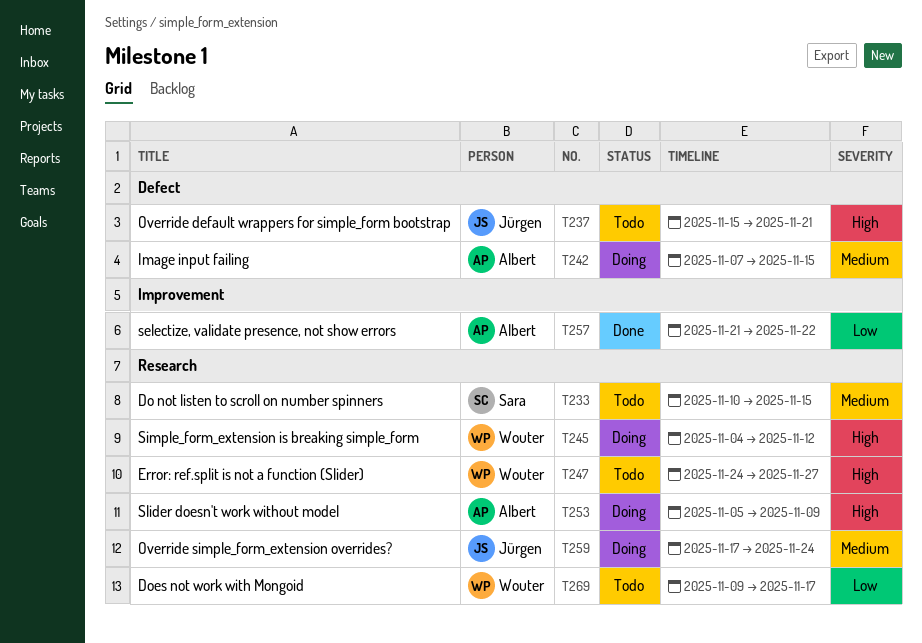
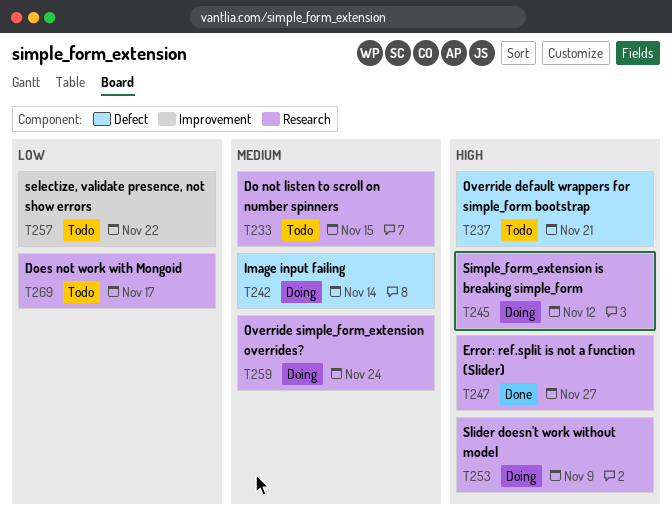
T242, due: Nov 15 -> Nov 14
T247, status: Todo -> Done
T257, status: Done -> Todo

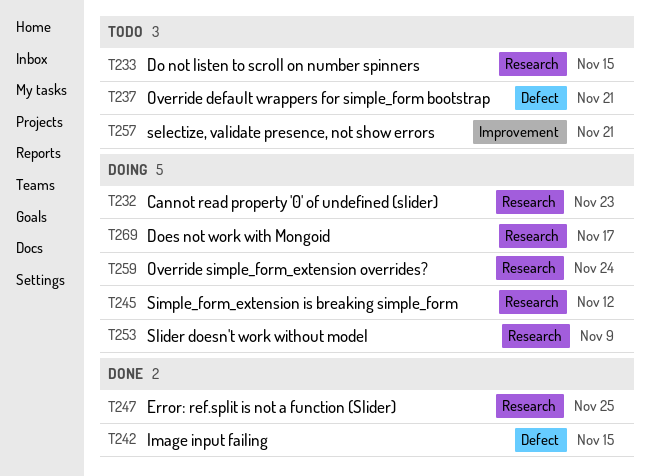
T232: none -> present
T242, status: Doing -> Done
T242, due: Nov 14 -> Nov 15
T247, due: Nov 27 -> Nov 25
T257, due: Nov 22 -> Nov 21
T269, status: Todo -> Doing

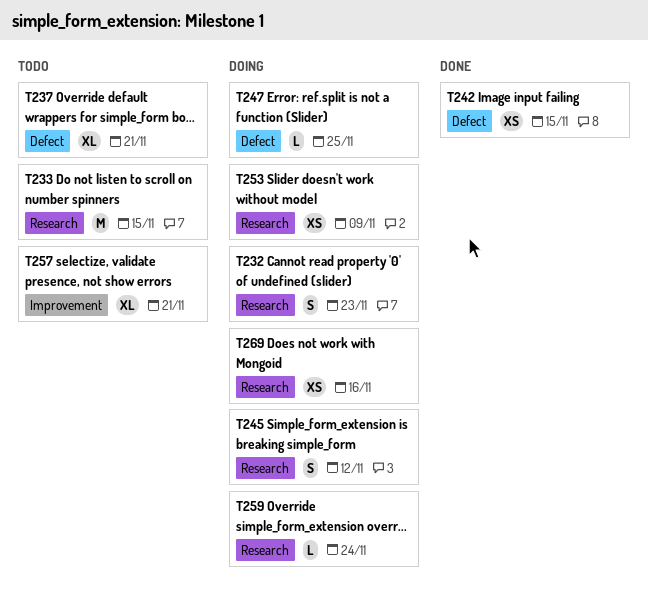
T247, status: Done -> Doing
T247, label: Research -> Defect
T269, due: Nov 17 -> Nov 16

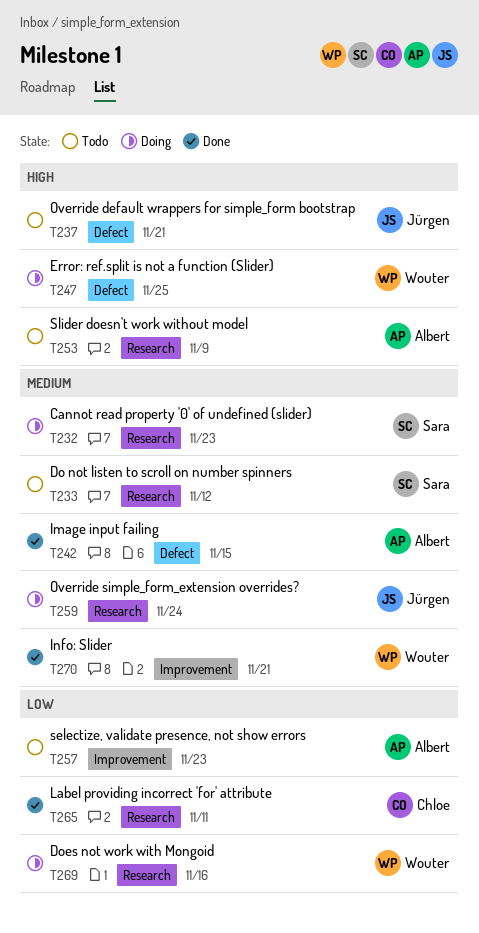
T233, due: Nov 15 -> Nov 12
T245: present -> none
T253, status: Doing -> Todo
T257, due: Nov 21 -> Nov 23
T265: none -> present
T270: none -> present

